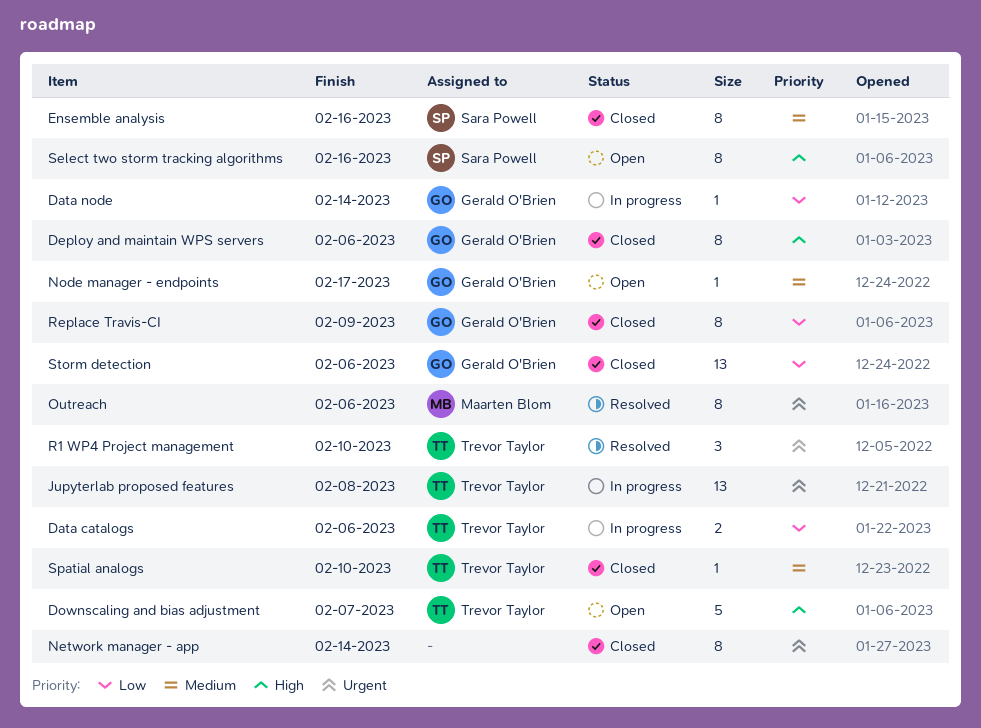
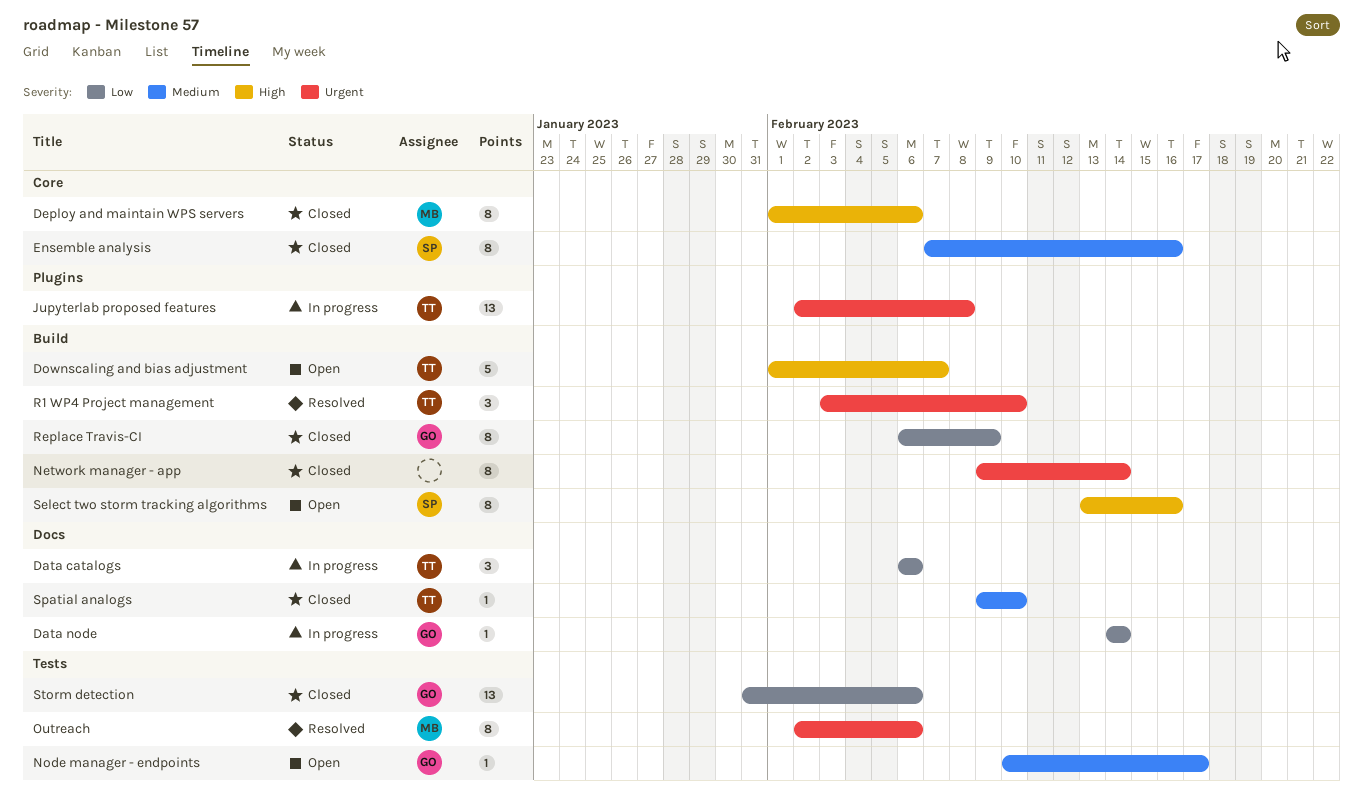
Data catalogs, estimate: 2 -> 3
Deploy and maintain WPS servers, owner: Gerald O'Brien -> Maarten Blom

